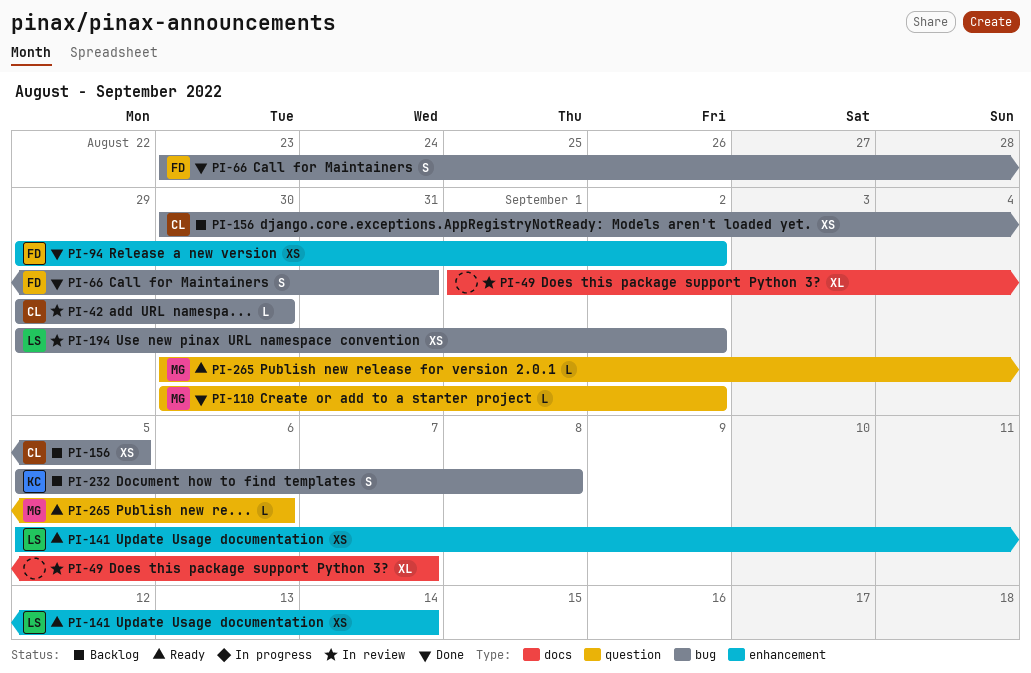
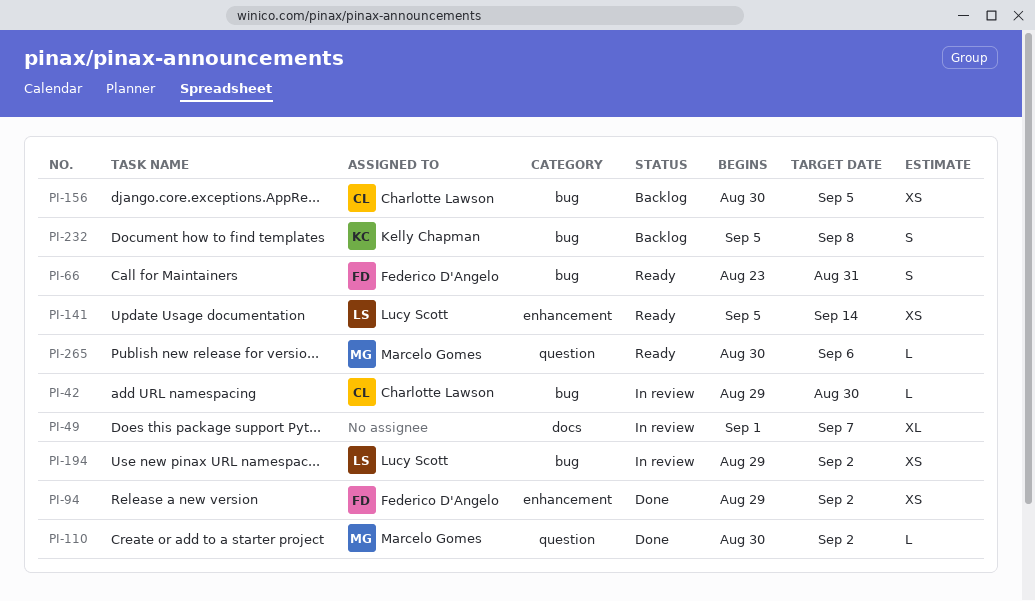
PI-66, status: Done -> Ready

